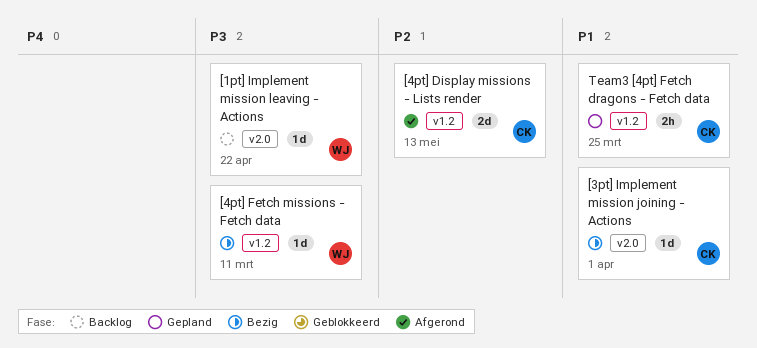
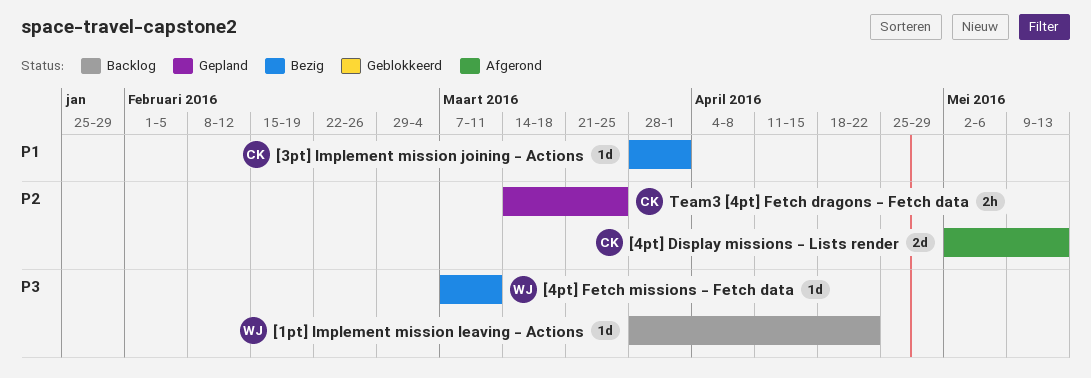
Team3 [4pt] Fetch dragons - Fetch data, priority: P1 -> P2

